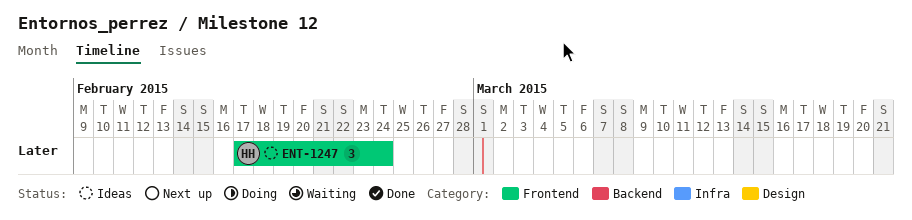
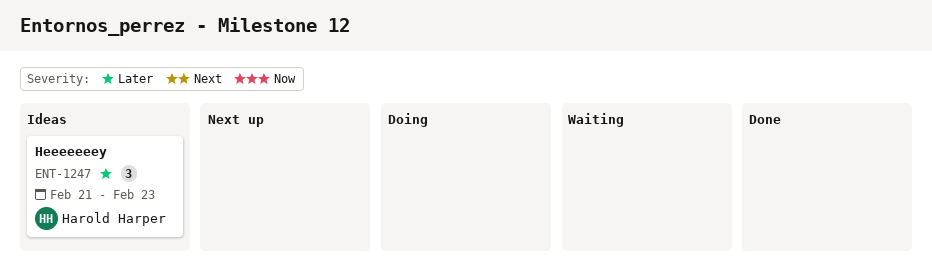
ENT-1247, start: Feb 17 -> Feb 21
ENT-1247, due: Feb 24 -> Feb 23

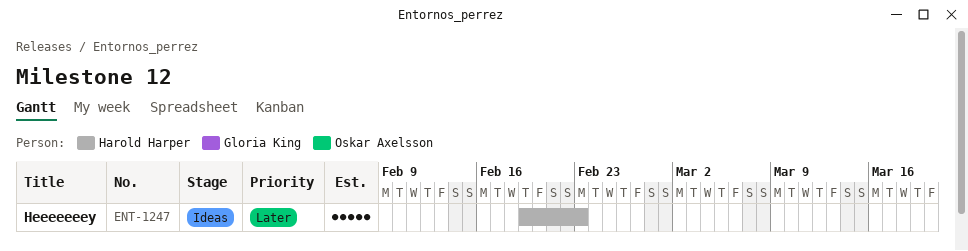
ENT-1247, estimate: 3 -> 5
ENT-1247, start: Feb 21 -> Feb 19

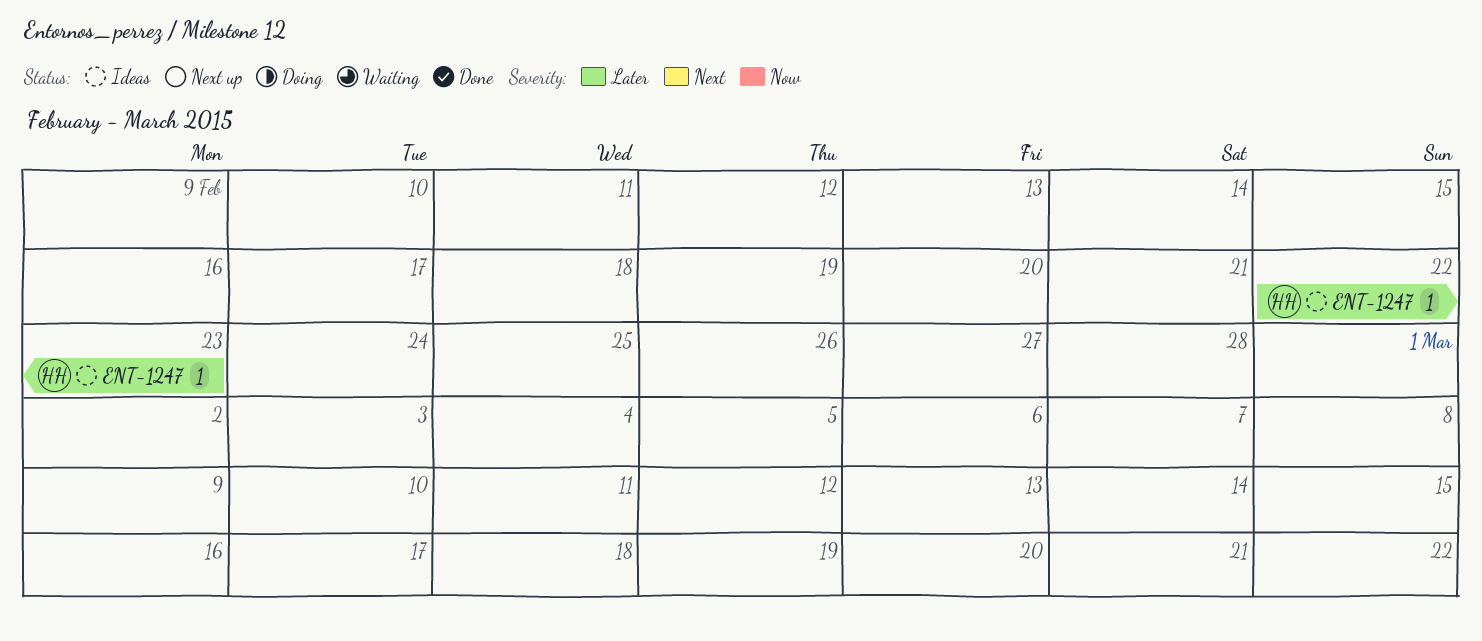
ENT-1247, estimate: 5 -> 1
ENT-1247, start: Feb 19 -> Feb 22

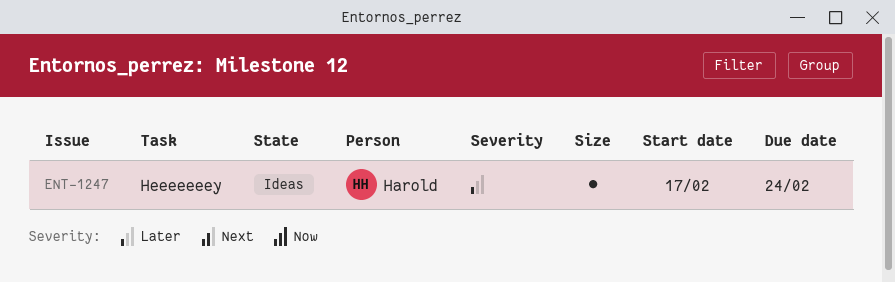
ENT-1247, start: Feb 22 -> Feb 17
ENT-1247, due: Feb 23 -> Feb 24

